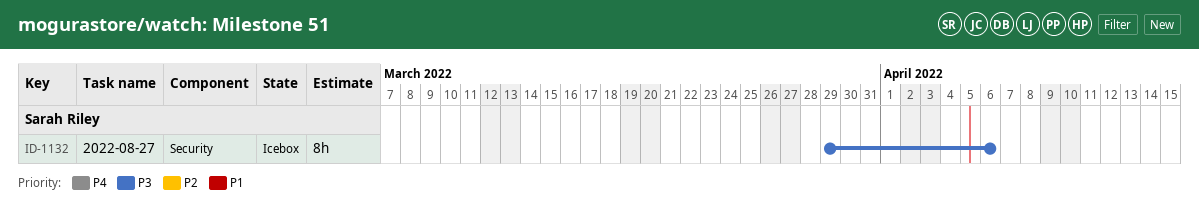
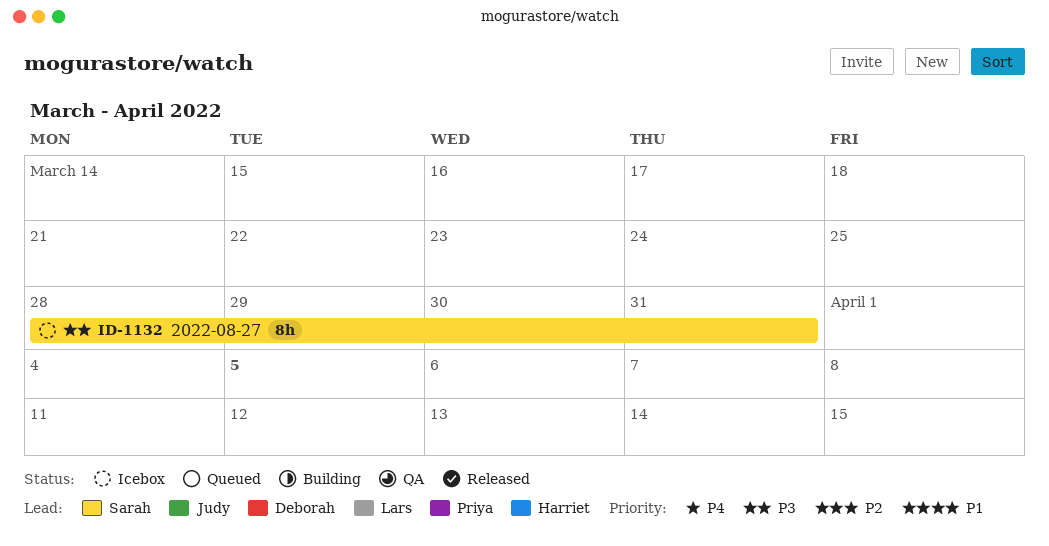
ID-1132, start: Mar 29 -> Mar 28
ID-1132, due: Apr 6 -> Mar 31

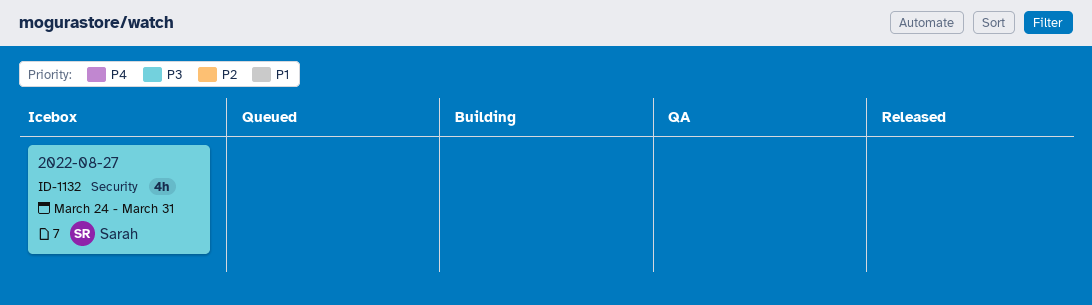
ID-1132, estimate: 8h -> 4h
ID-1132, start: Mar 28 -> Mar 24

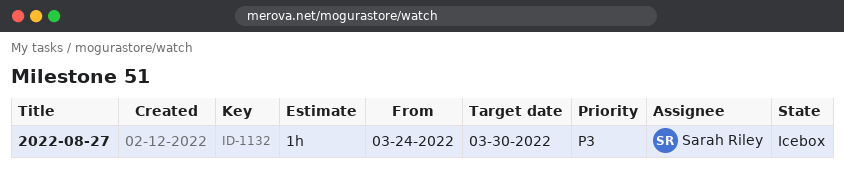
ID-1132, estimate: 4h -> 1h
ID-1132, due: Mar 31 -> Mar 30

